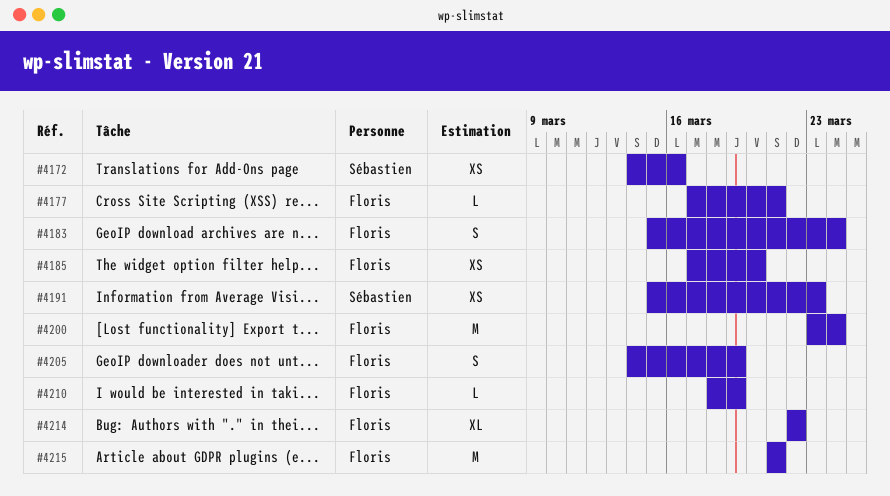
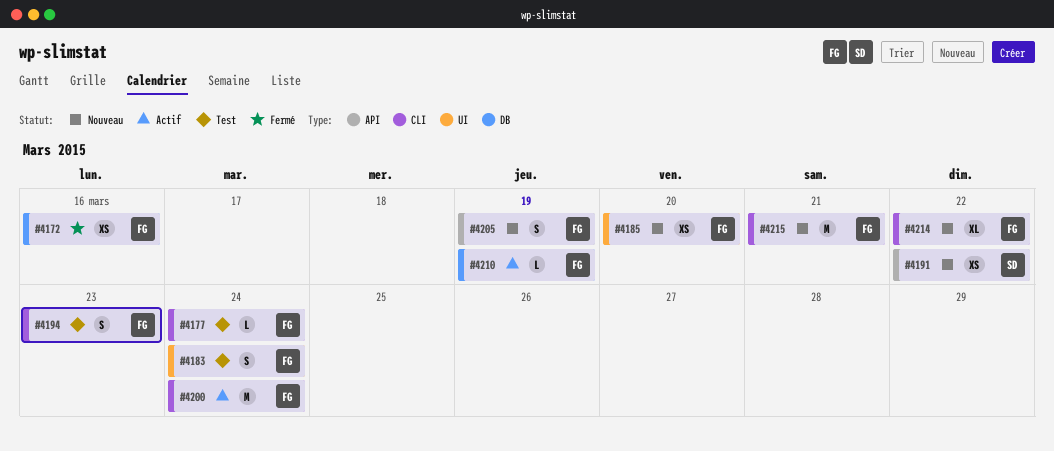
#4172, owner: Sébastien -> Floris
#4177, due: Mar 21 -> Mar 24
#4191, due: Mar 23 -> Mar 22
#4194: none -> present

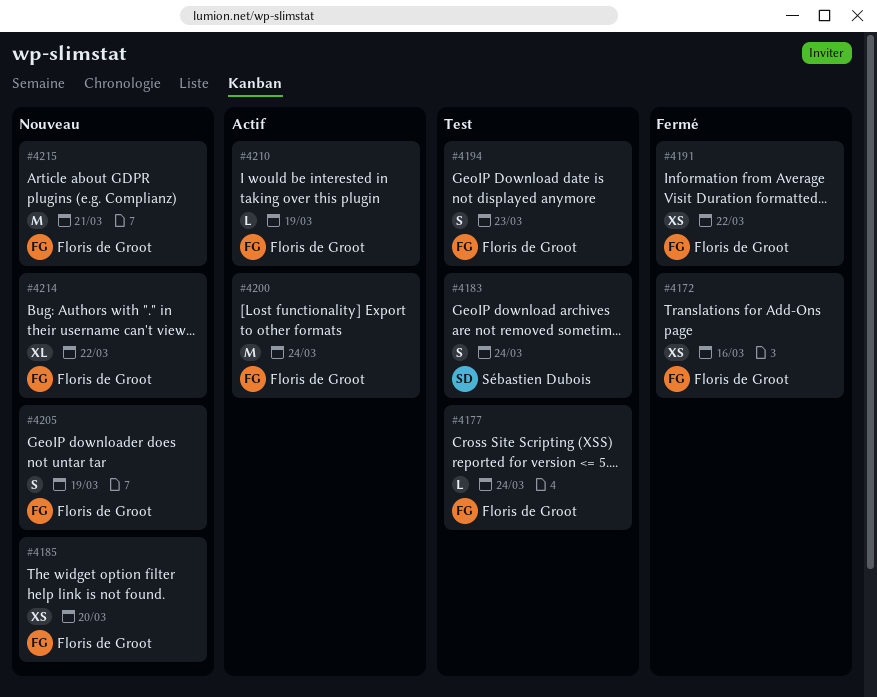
#4183, owner: Floris de Groot -> Sébastien Dubois
#4191, status: Nouveau -> Fermé
#4191, owner: Sébastien Dubois -> Floris de Groot

